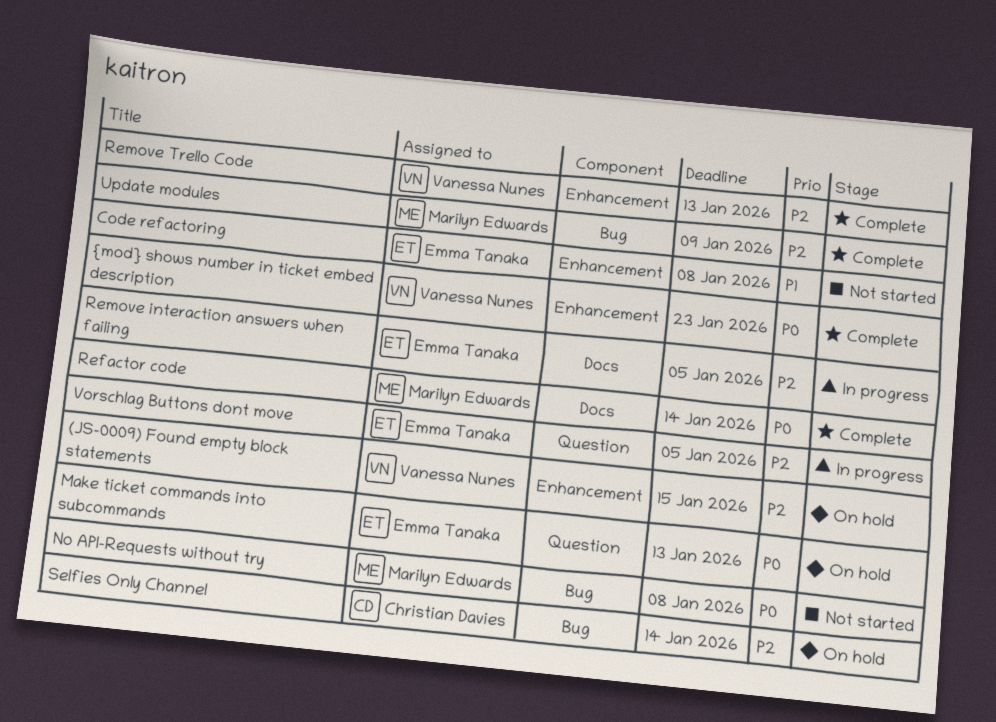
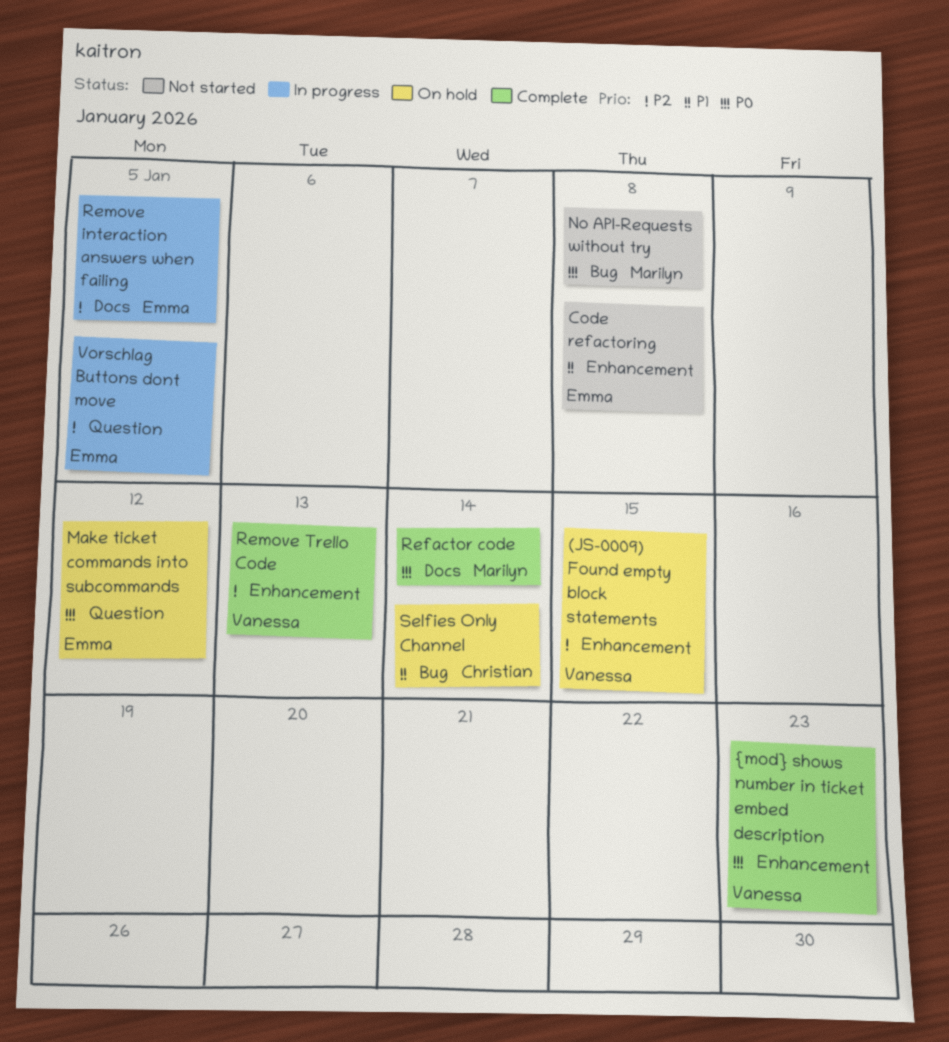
Make ticket commands into subcommands, due: Jan 13 -> Jan 12
Selfies Only Channel, priority: P2 -> P1
Update modules: present -> none

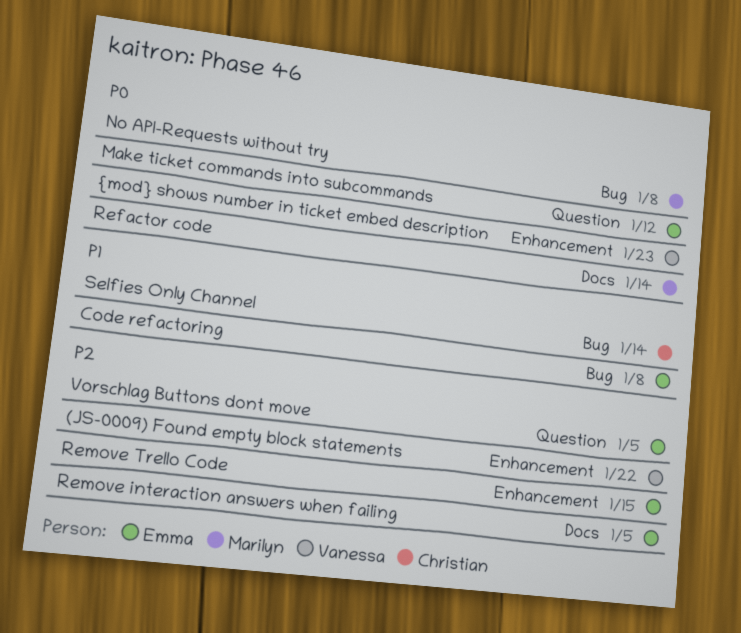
(JS-0009) Found empty block statements, due: Jan 15 -> Jan 22
Code refactoring, label: Enhancement -> Bug
Remove Trello Code, owner: Vanessa -> Emma
Remove Trello Code, due: Jan 13 -> Jan 15

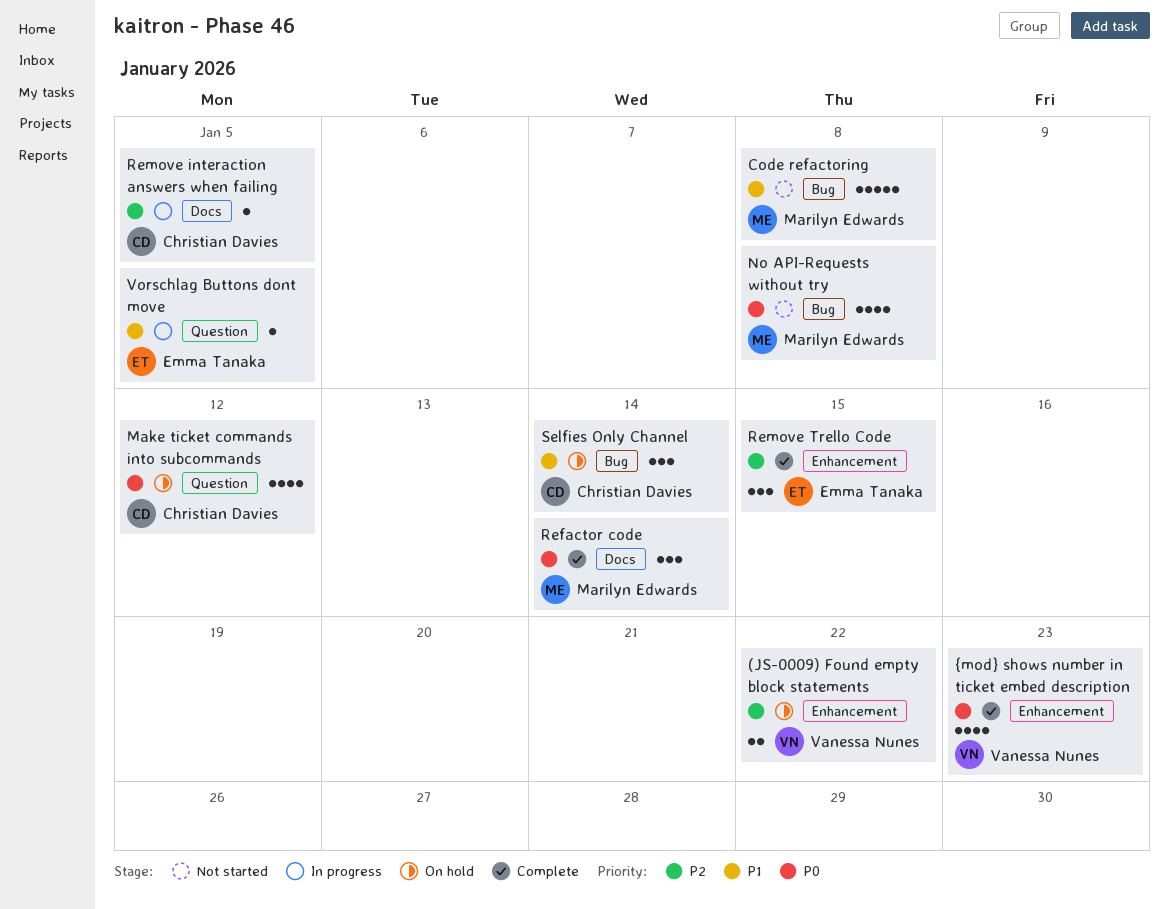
Code refactoring, owner: Emma Tanaka -> Marilyn Edwards
Make ticket commands into subcommands, owner: Emma Tanaka -> Christian Davies
Remove interaction answers when failing, owner: Emma Tanaka -> Christian Davies
Vorschlag Buttons dont move, priority: P2 -> P1

